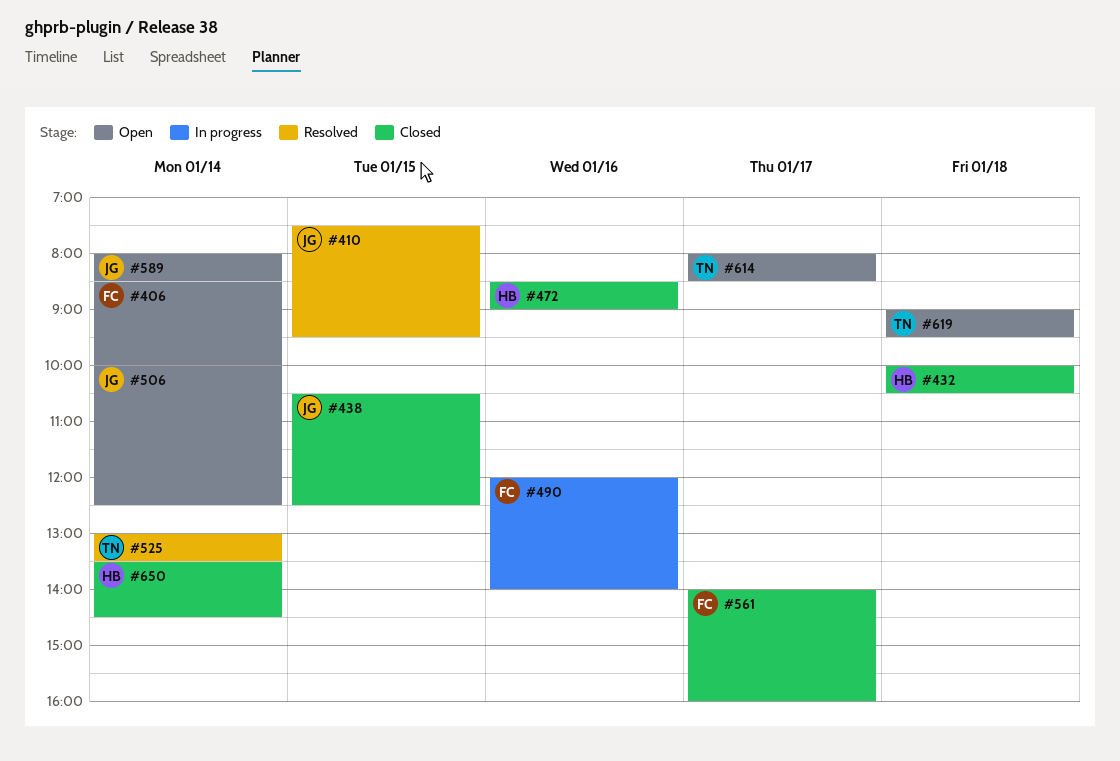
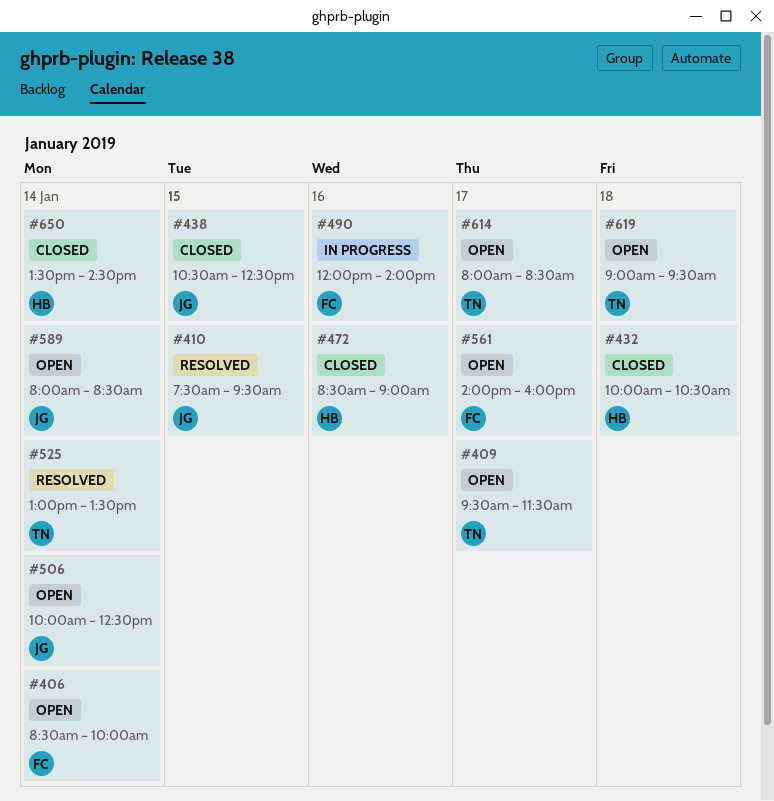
#409: none -> present
#561, status: Closed -> Open

